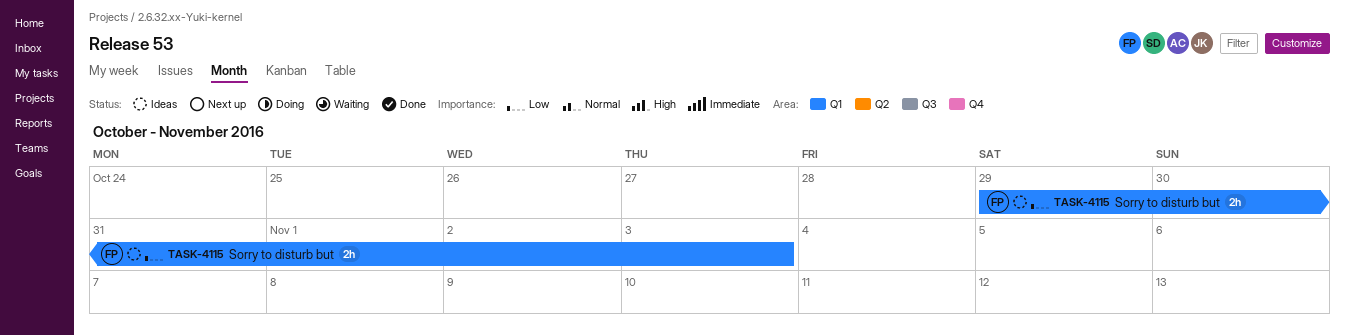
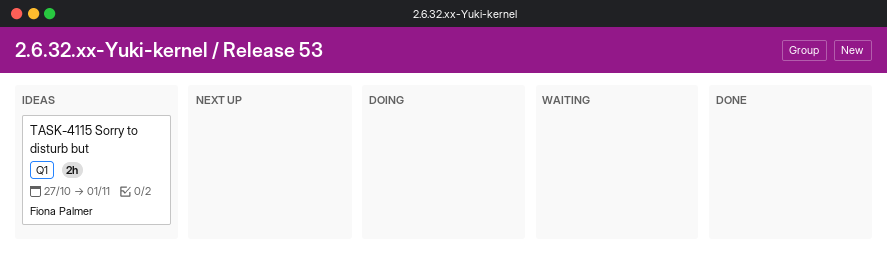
TASK-4115, start: Oct 29 -> Oct 27
TASK-4115, due: Nov 3 -> Nov 1

